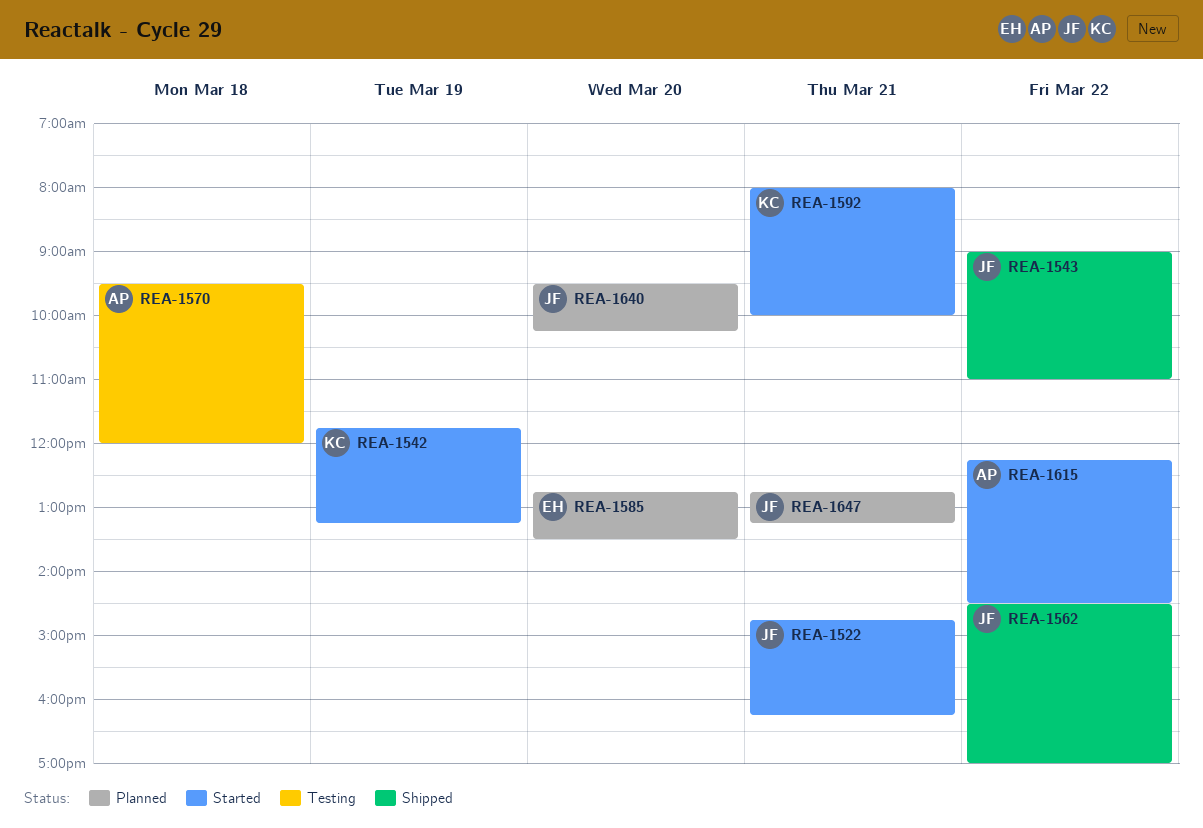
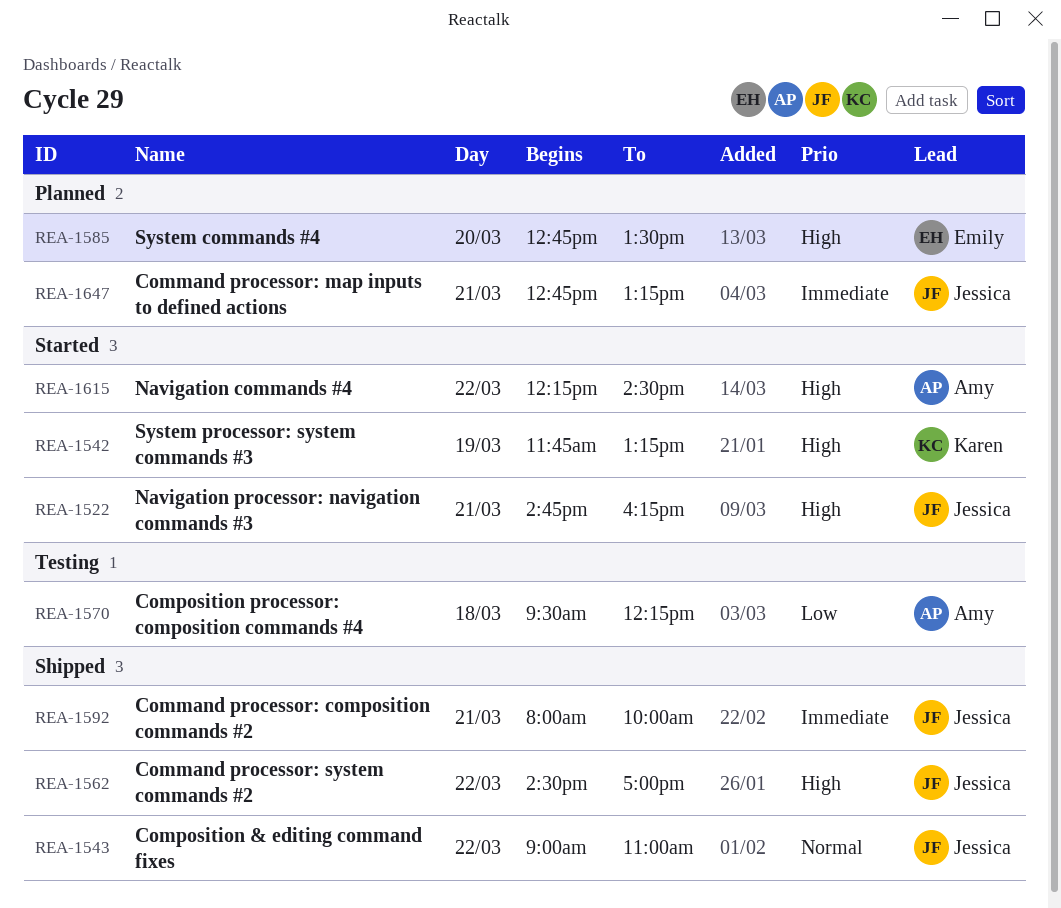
REA-1570, ends: 12:00 -> 12:15
REA-1592, status: Started -> Shipped
REA-1592, owner: Karen -> Jessica
REA-1640: present -> none

